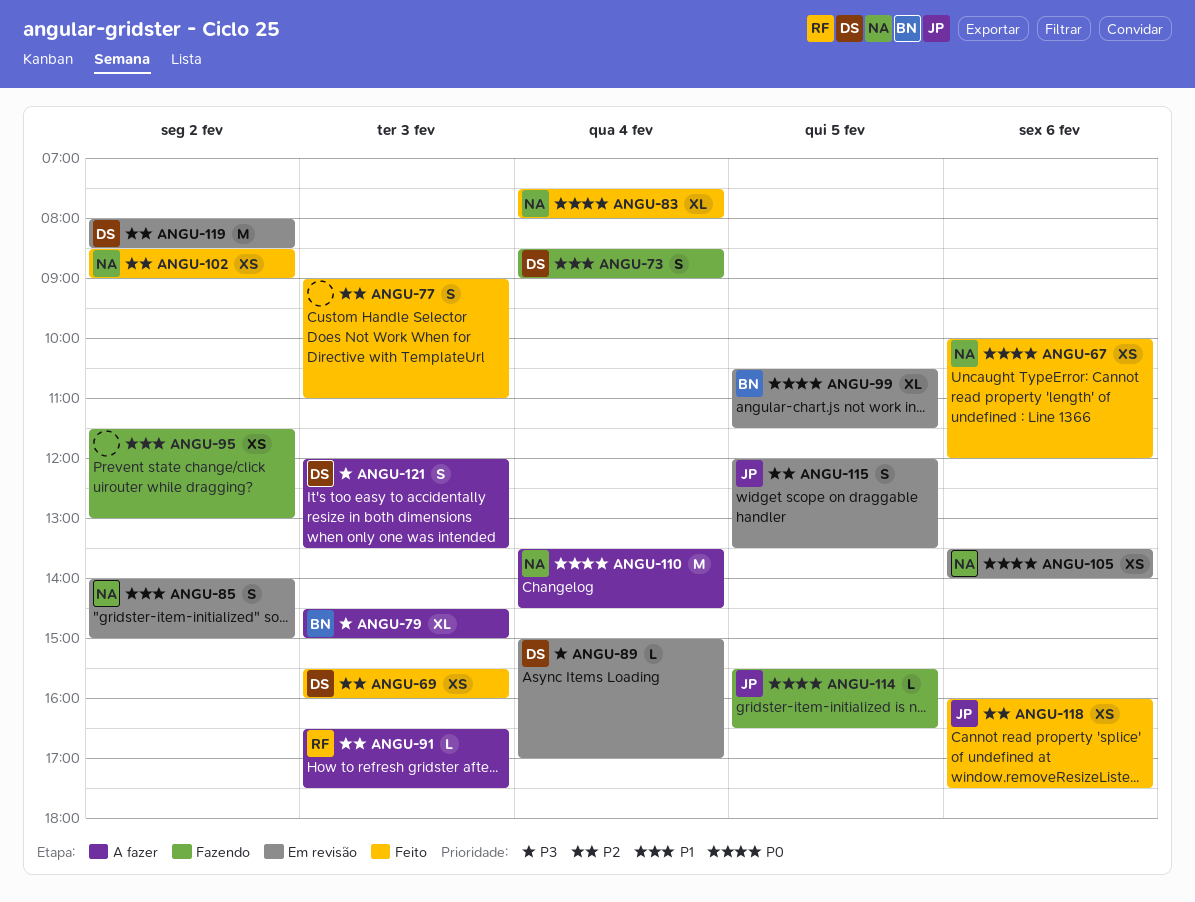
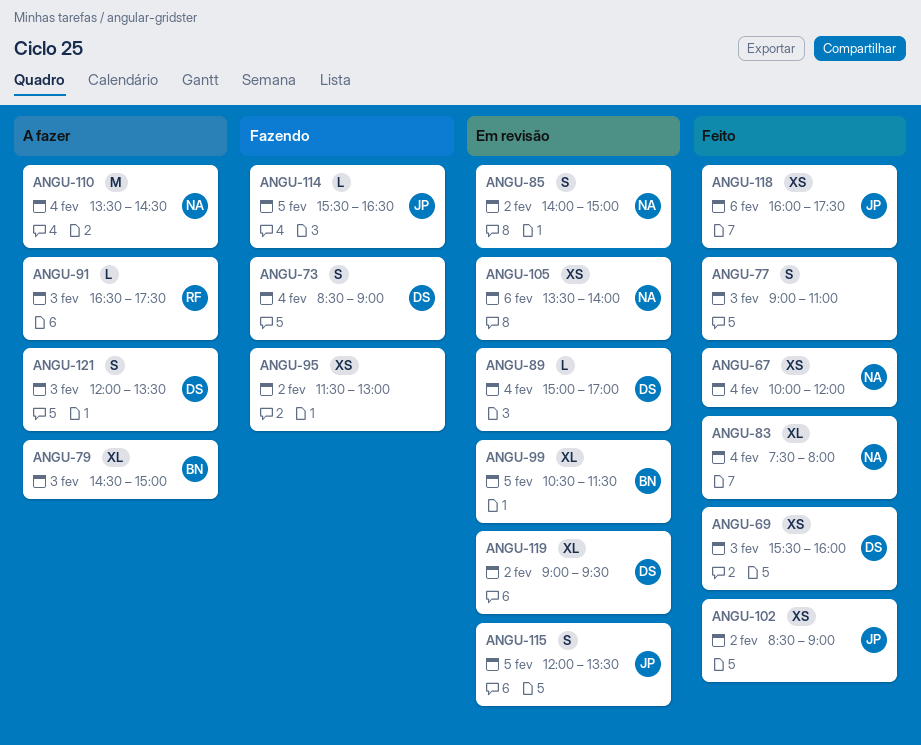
ANGU-67, day: Feb 6 -> Feb 4
ANGU-102, owner: NA -> JP
ANGU-119, estimate: M -> XL
ANGU-119, begins: 08:00 -> 09:00
ANGU-119, ends: 08:30 -> 09:30

